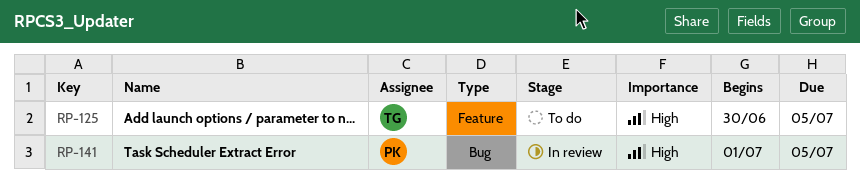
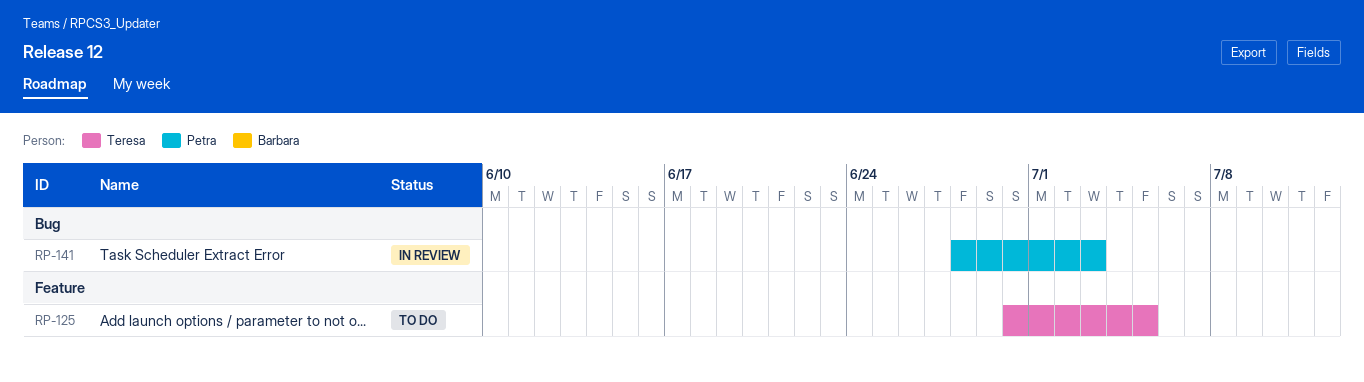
RP-141, start: Jul 1 -> Jun 28
RP-141, due: Jul 5 -> Jul 3

